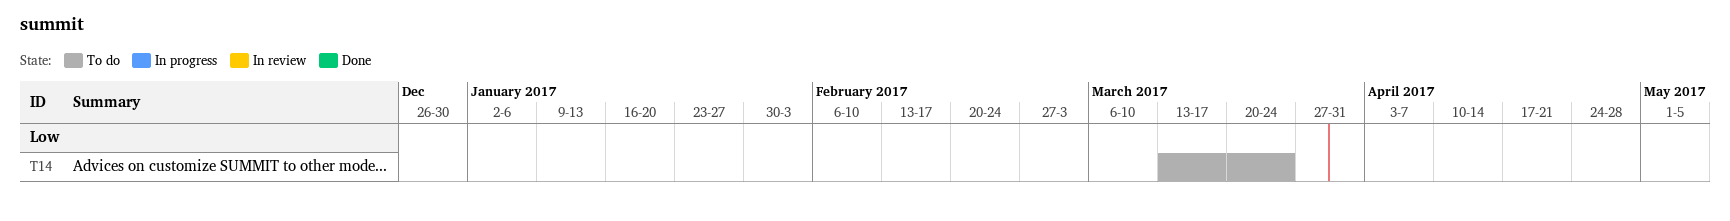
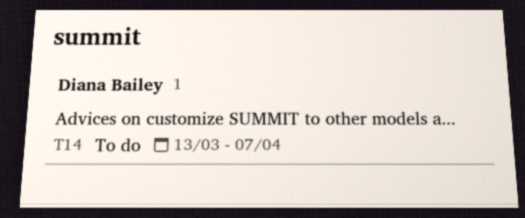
T14, due: Mar 24 -> Apr 7

